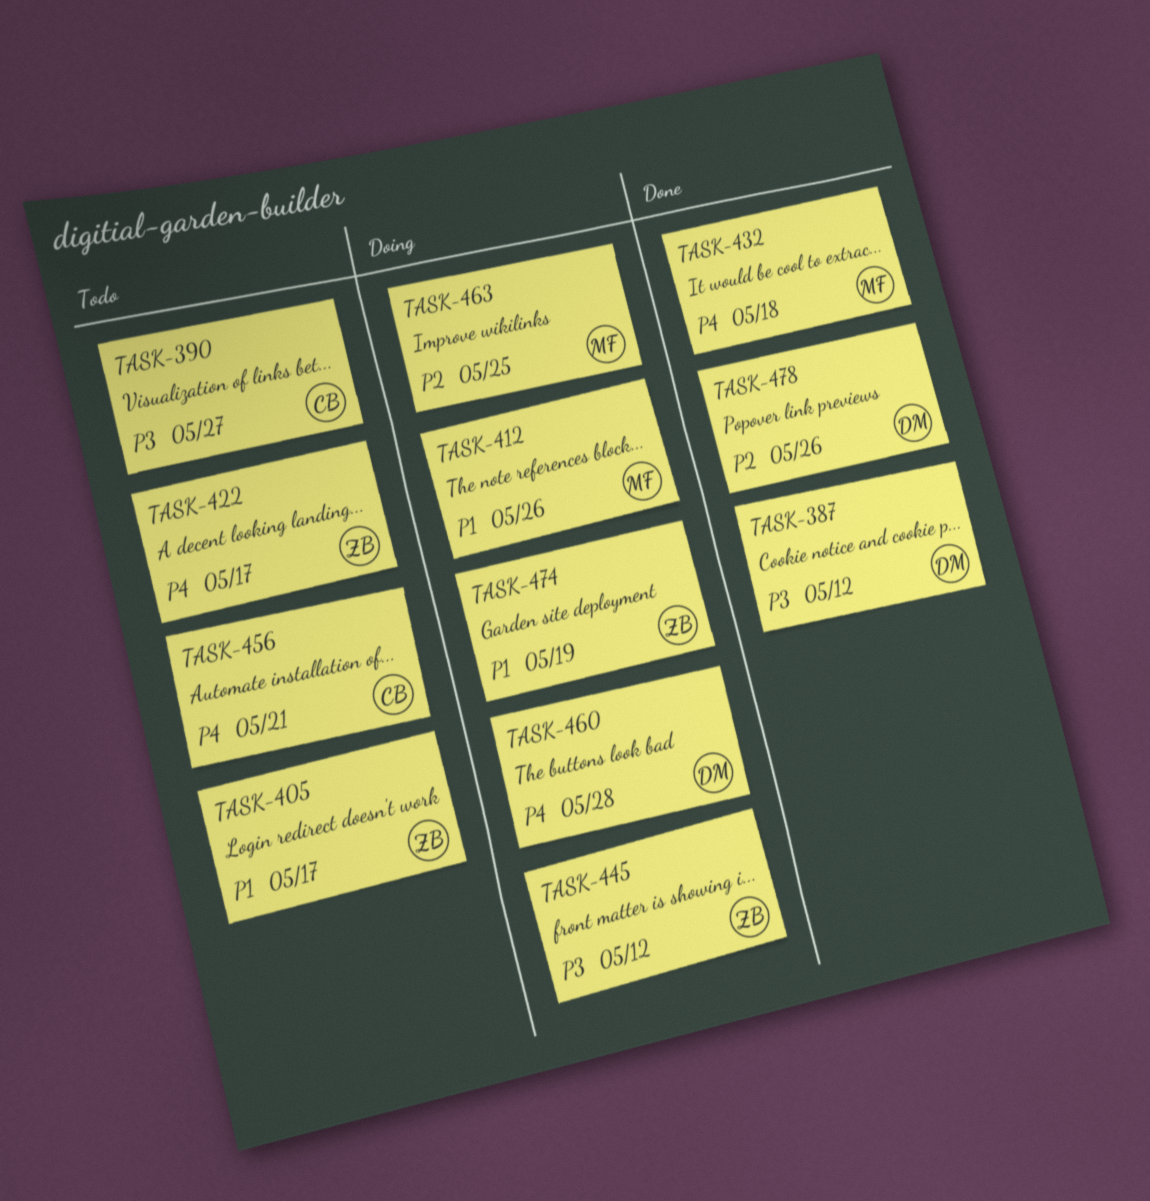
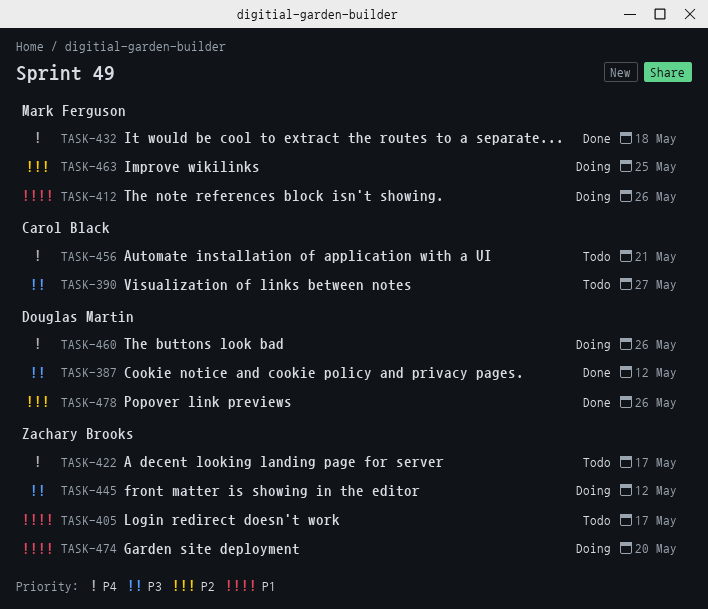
TASK-460, due: May 28 -> May 26
TASK-474, due: May 19 -> May 20

